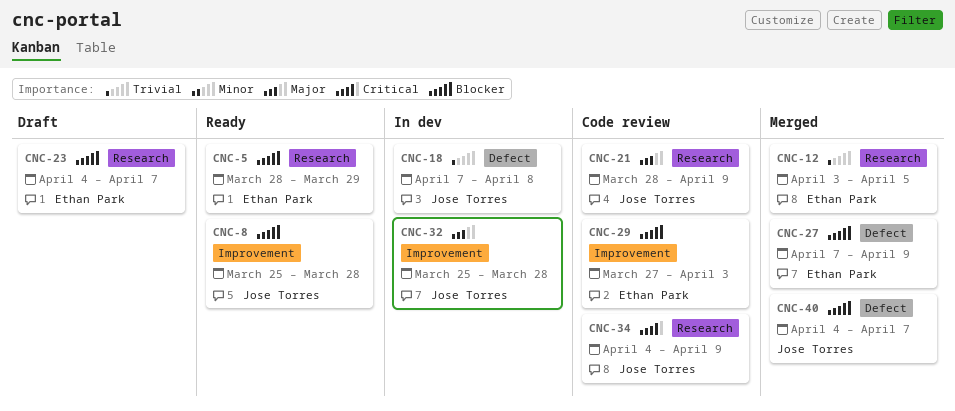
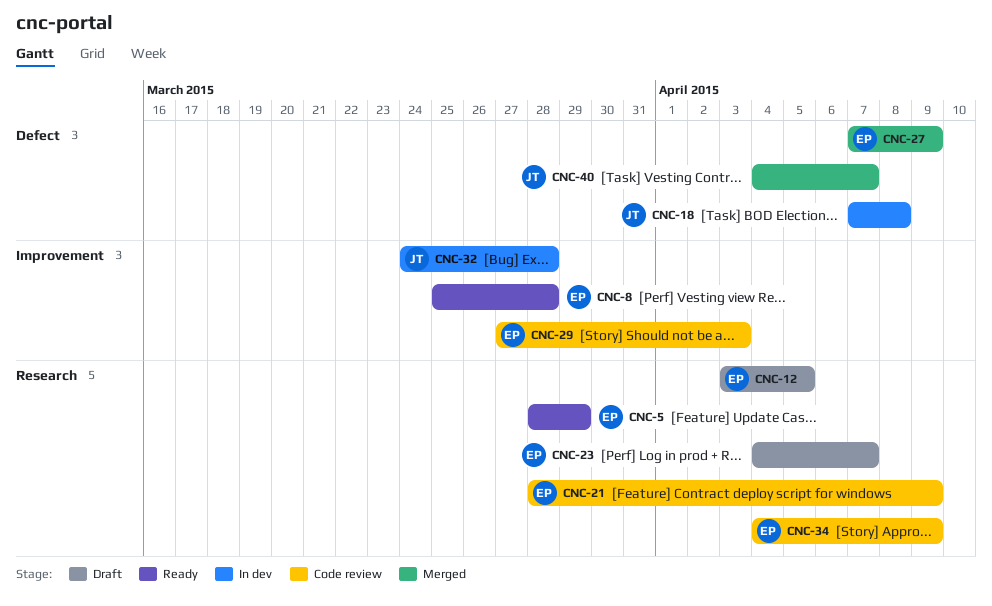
CNC-8, owner: Jose Torres -> Ethan Park
CNC-12, status: Merged -> Draft
CNC-21, owner: Jose Torres -> Ethan Park
CNC-32, start: Mar 25 -> Mar 24
CNC-34, owner: Jose Torres -> Ethan Park

